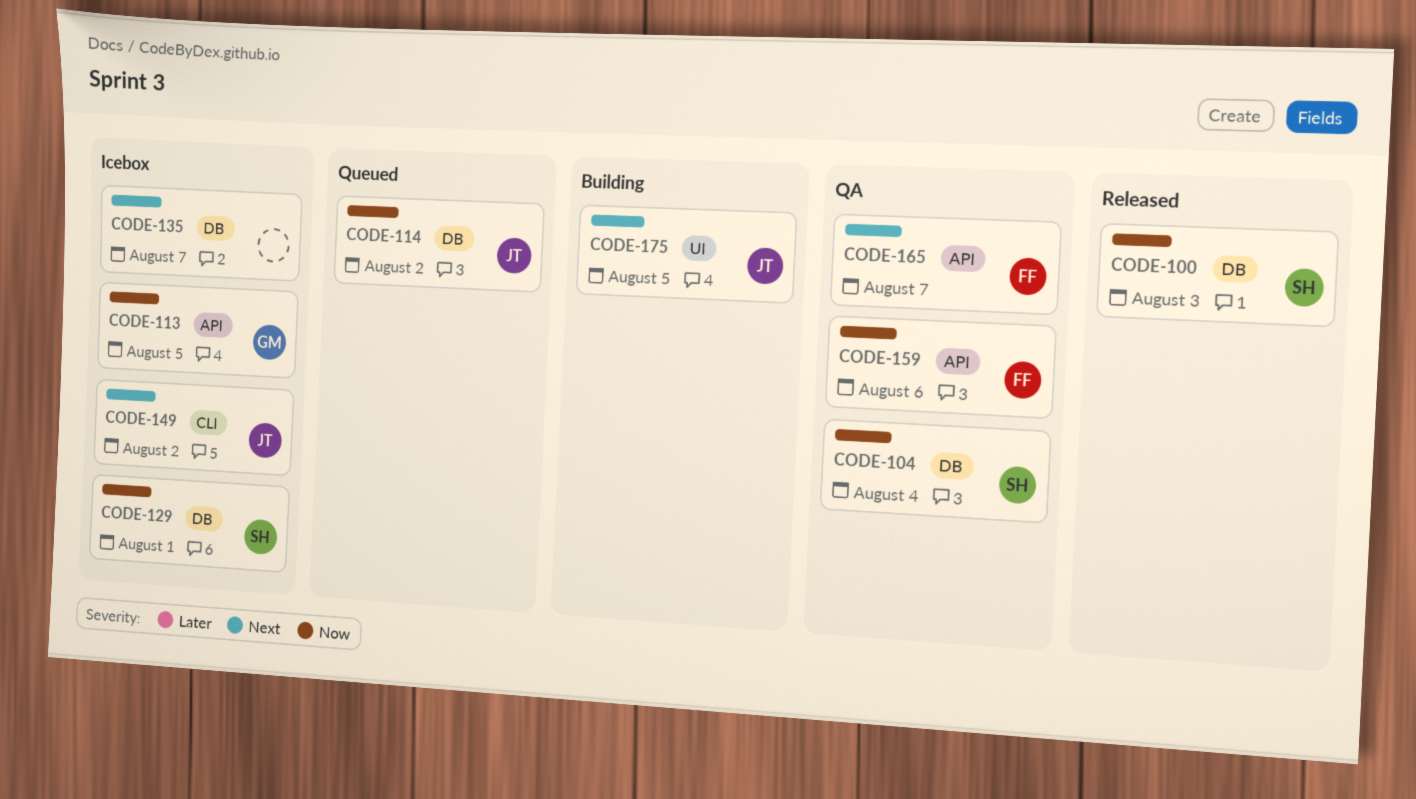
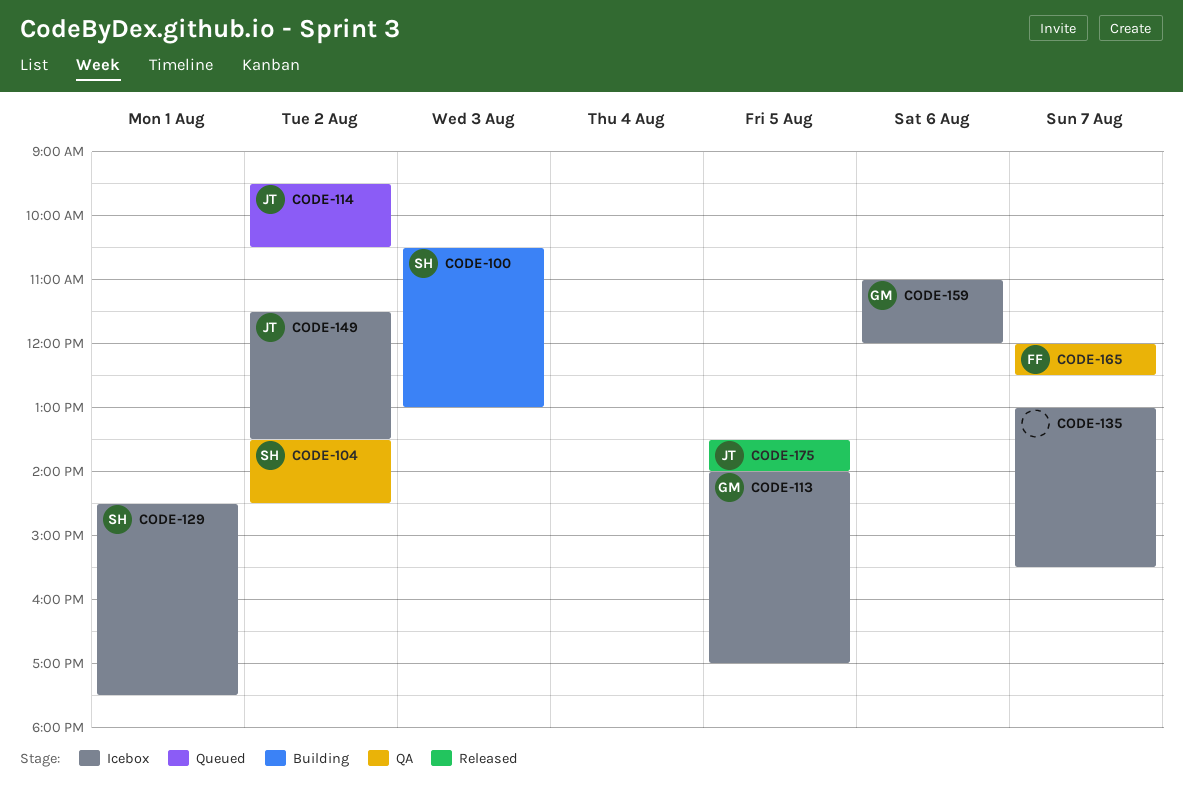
CODE-100, status: Released -> Building
CODE-104, day: Aug 4 -> Aug 2
CODE-159, status: QA -> Icebox
CODE-159, owner: FF -> GM
CODE-175, status: Building -> Released

